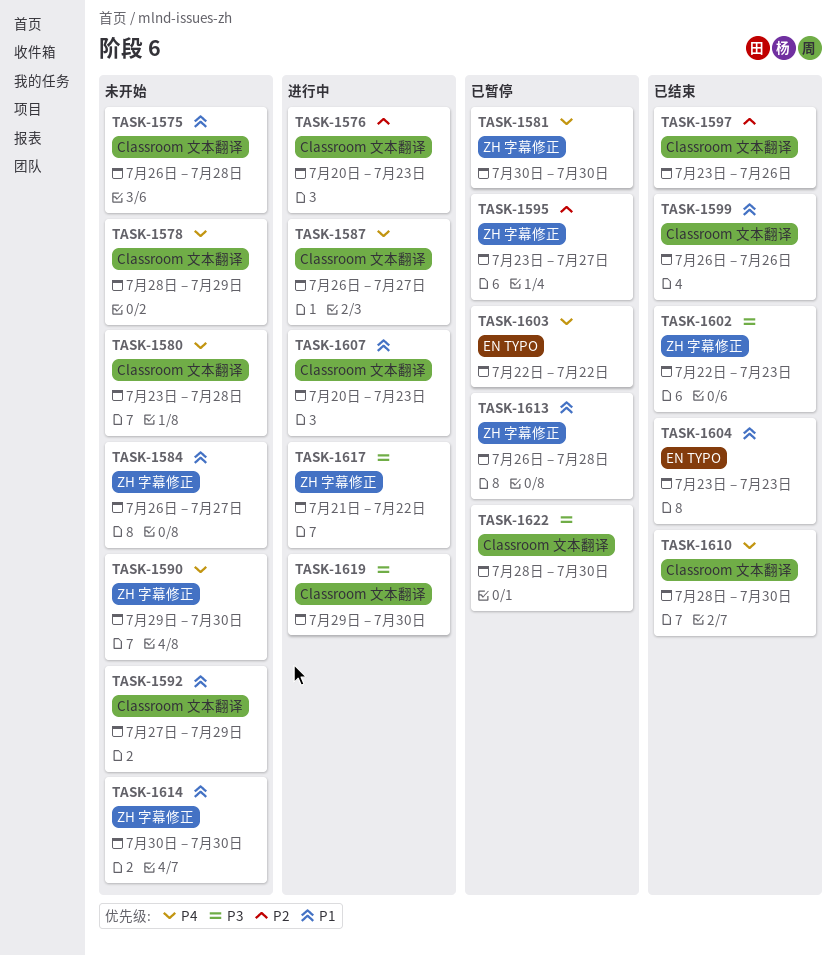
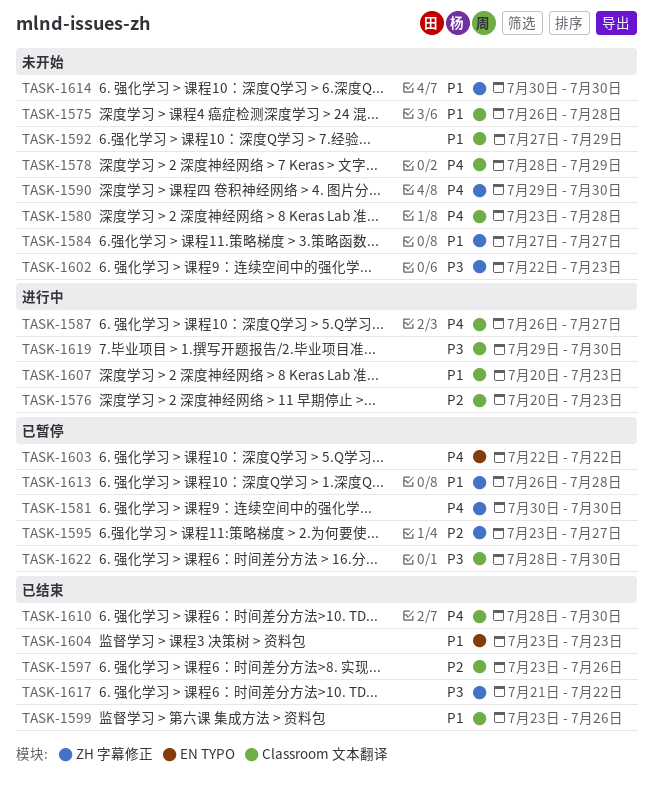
TASK-1584, start: Jul 26 -> Jul 27
TASK-1599, start: Jul 26 -> Jul 23
TASK-1602, status: 已结束 -> 未开始
TASK-1617, status: 进行中 -> 已结束

